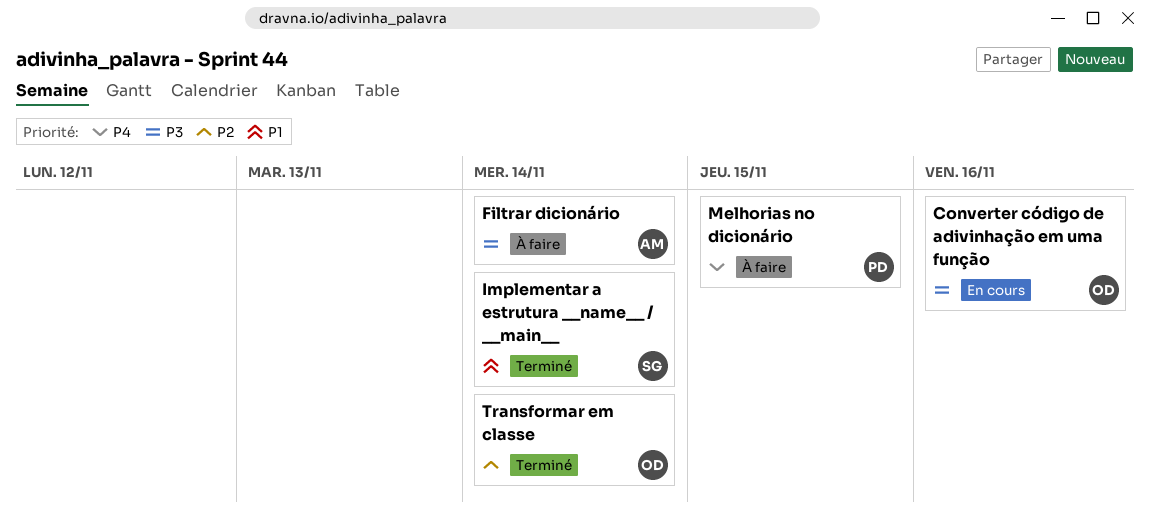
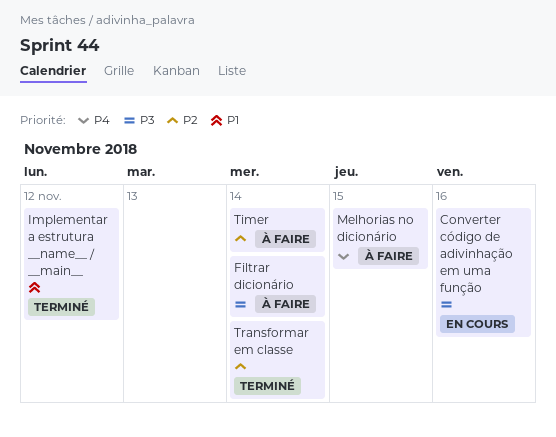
Implementar a estrutura __name__ / __main__, due: Nov 14 -> Nov 12
Timer: none -> present

